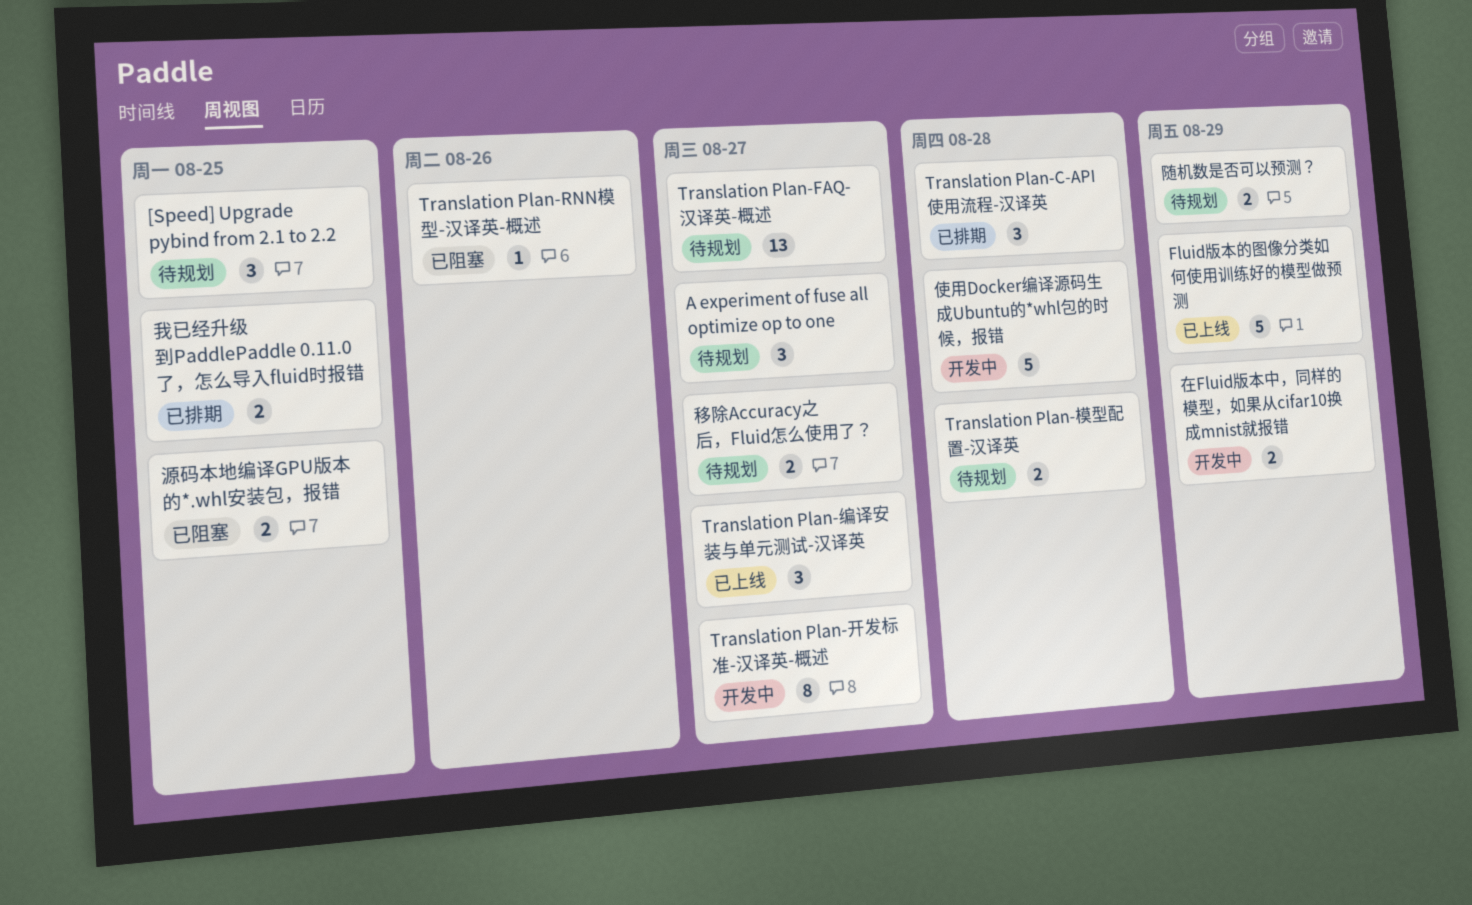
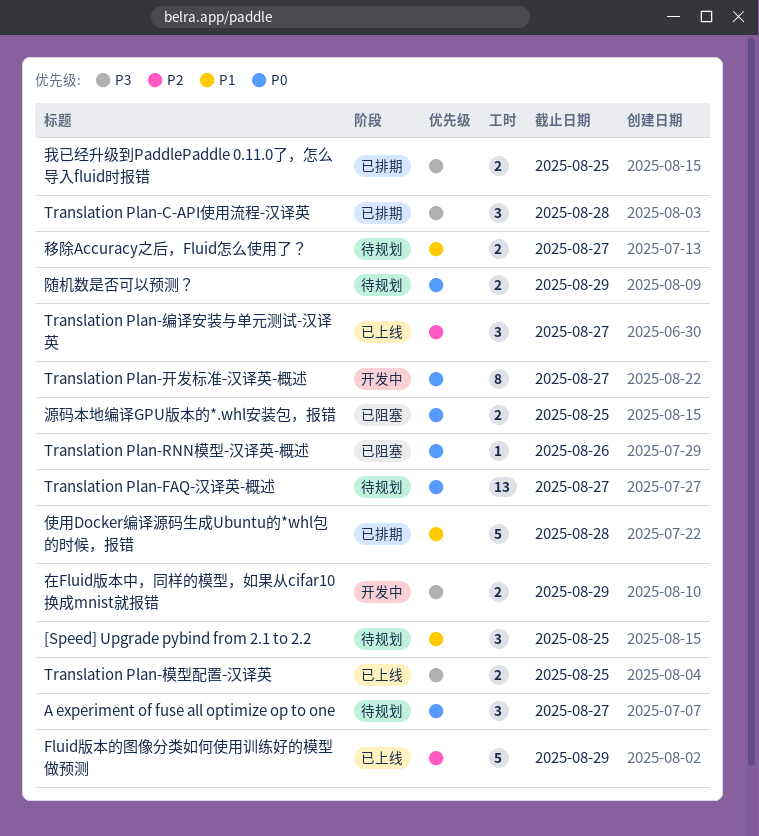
Translation Plan-模型配置-汉译英, status: 待规划 -> 已上线
Translation Plan-模型配置-汉译英, due: Aug 28 -> Aug 25
使用Docker编译源码生成Ubuntu的*whl包的时候，报错, status: 开发中 -> 已排期

